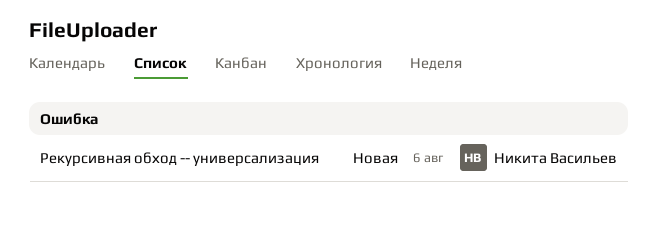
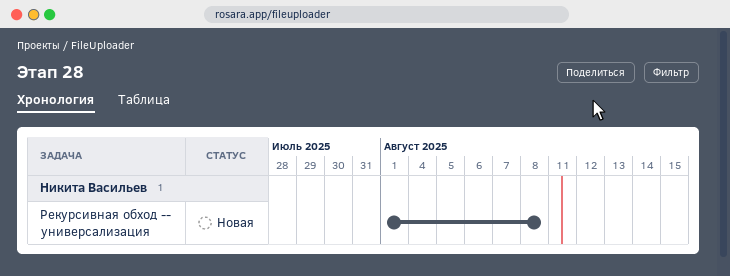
Рекурсивная обход -- универсализация, due: Aug 6 -> Aug 8

